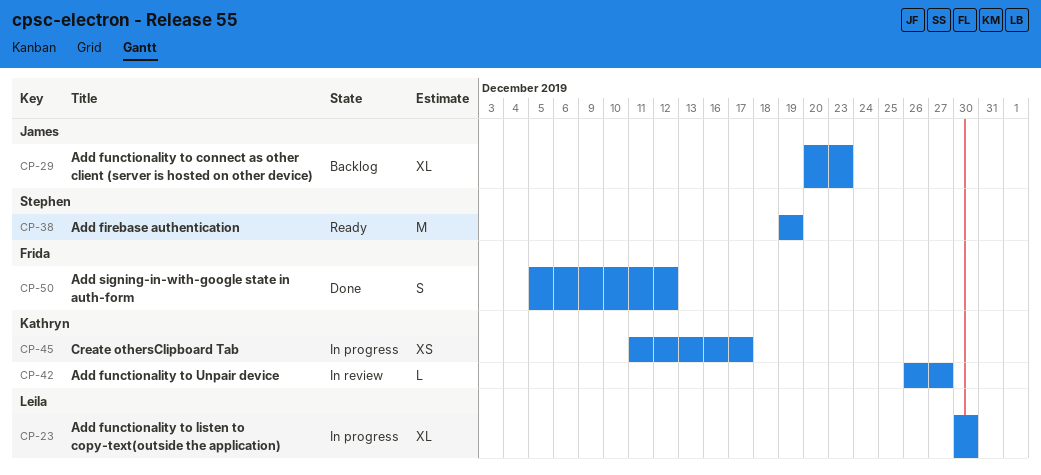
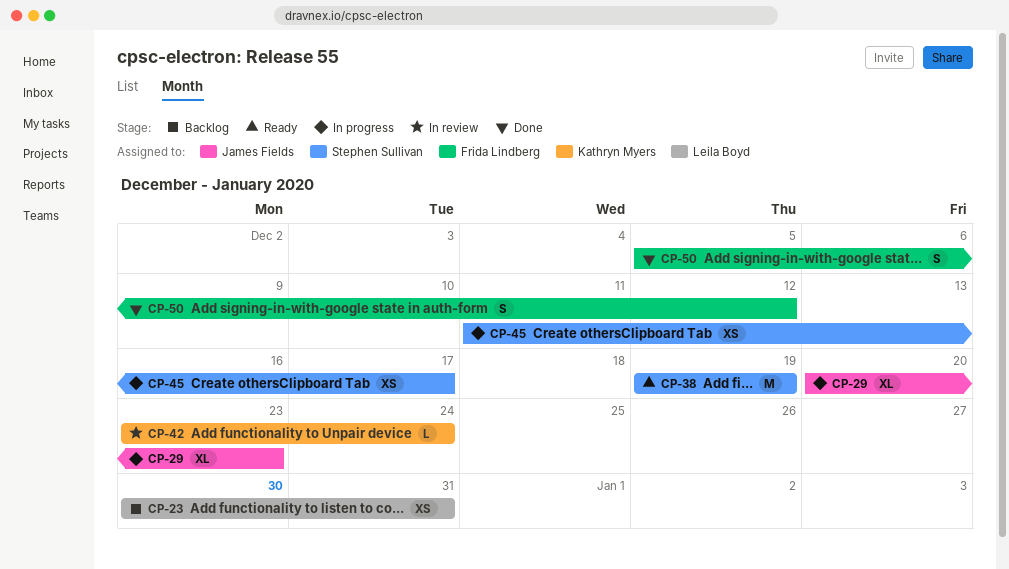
CP-23, status: In progress -> Backlog
CP-23, estimate: XL -> XS
CP-23, due: Dec 30 -> Dec 31
CP-29, status: Backlog -> In progress
CP-42, start: Dec 26 -> Dec 23
CP-42, due: Dec 27 -> Dec 24
CP-45, owner: Kathryn Myers -> Stephen Sullivan

